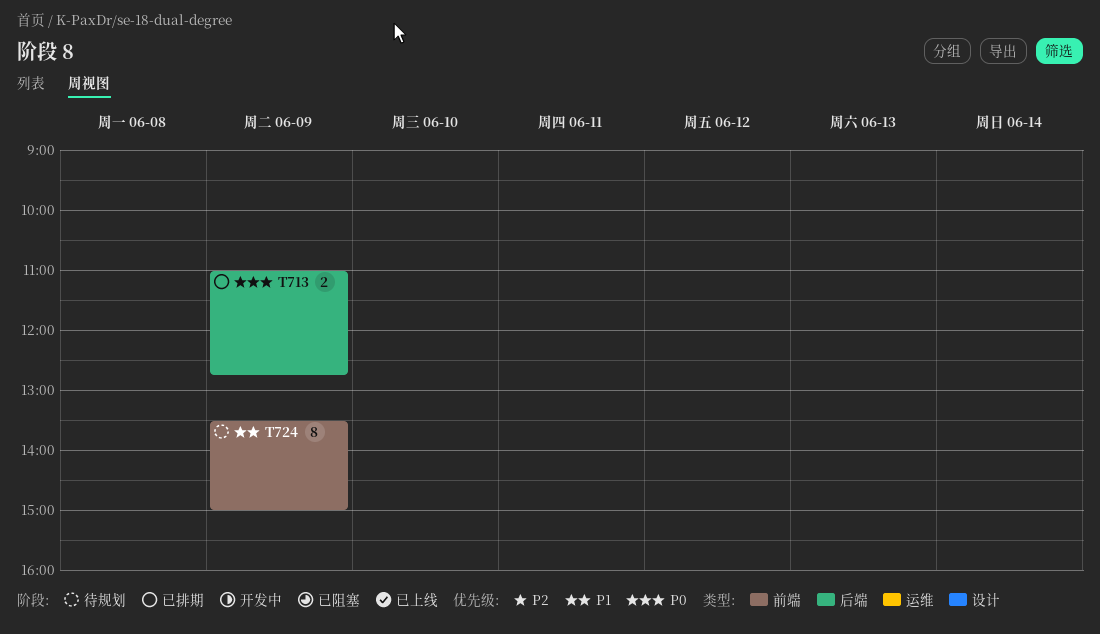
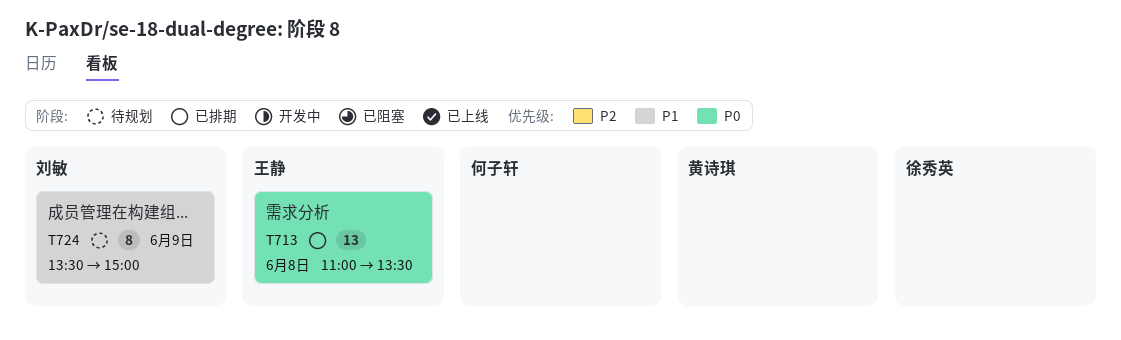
T713, estimate: 2 -> 13
T713, day: Jun 9 -> Jun 8
T713, ends: 12:45 -> 13:30

